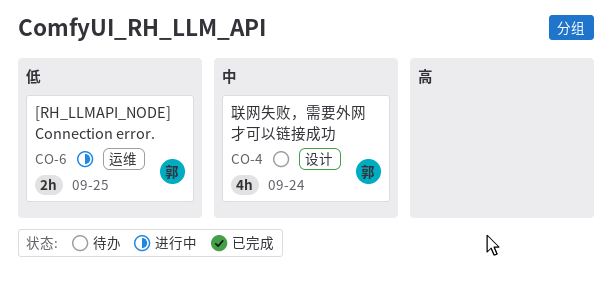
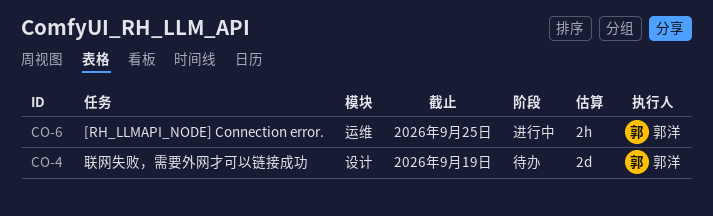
CO-4, estimate: 4h -> 2d
CO-4, due: Sep 24 -> Sep 19

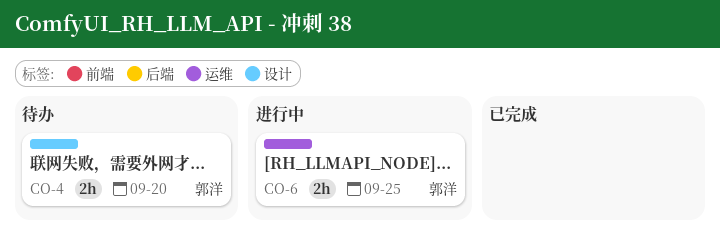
CO-4, estimate: 2d -> 2h
CO-4, due: Sep 19 -> Sep 20

